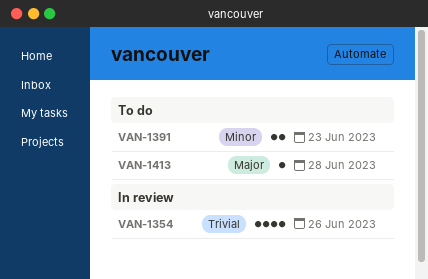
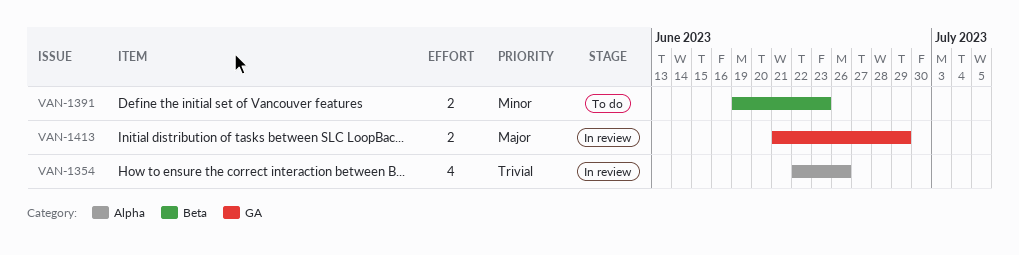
VAN-1413, status: To do -> In review
VAN-1413, estimate: 1 -> 2
VAN-1413, due: Jun 28 -> Jun 29

